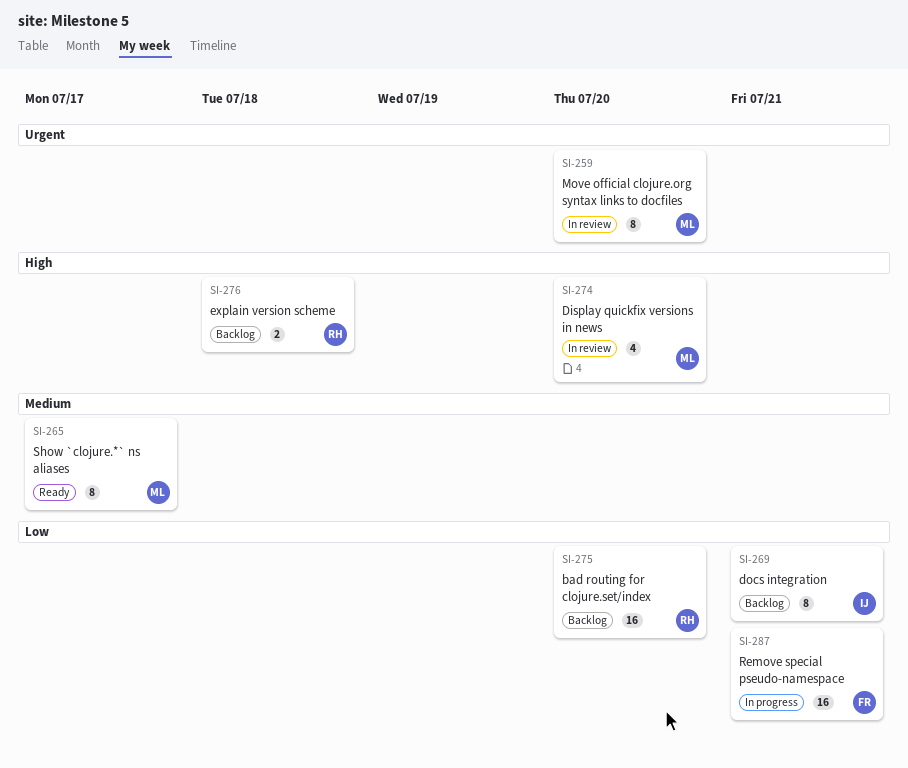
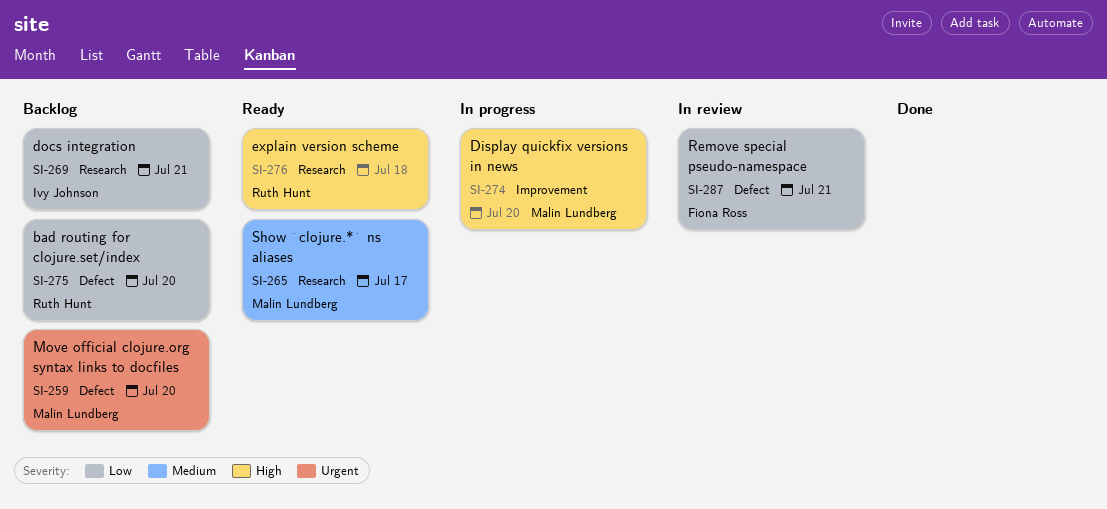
SI-259, status: In review -> Backlog
SI-274, status: In review -> In progress
SI-276, status: Backlog -> Ready
SI-287, status: In progress -> In review

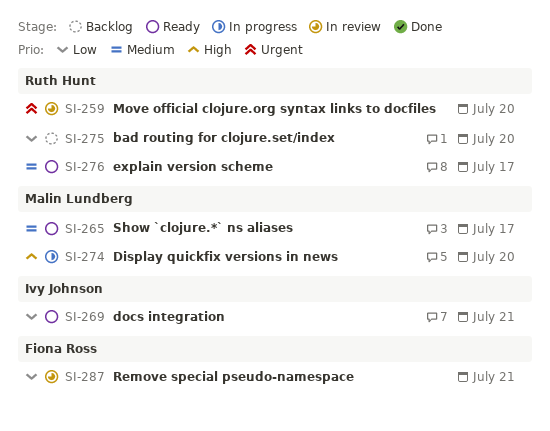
SI-259, status: Backlog -> In review
SI-259, owner: Malin Lundberg -> Ruth Hunt
SI-269, status: Backlog -> Ready
SI-276, priority: High -> Medium
SI-276, due: Jul 18 -> Jul 17

